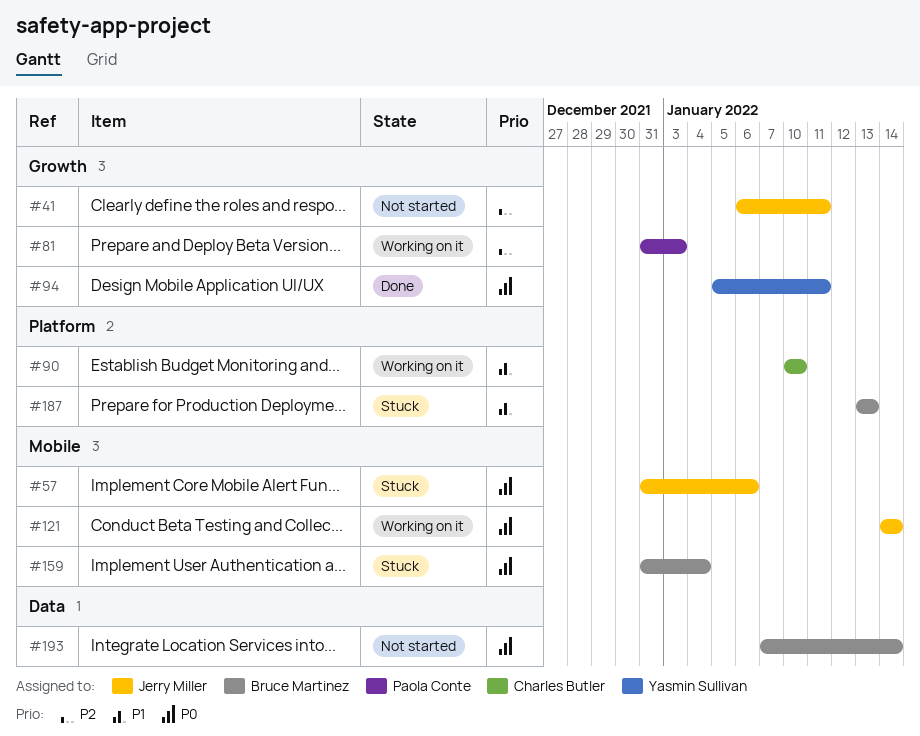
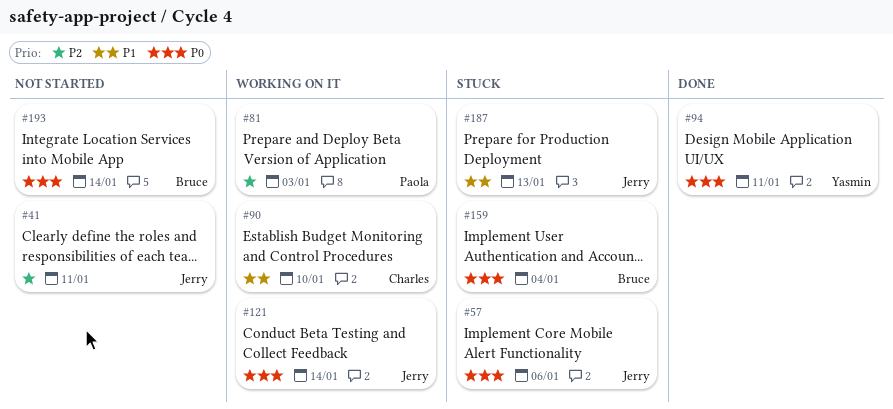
#187, owner: Bruce Martinez -> Jerry Miller

